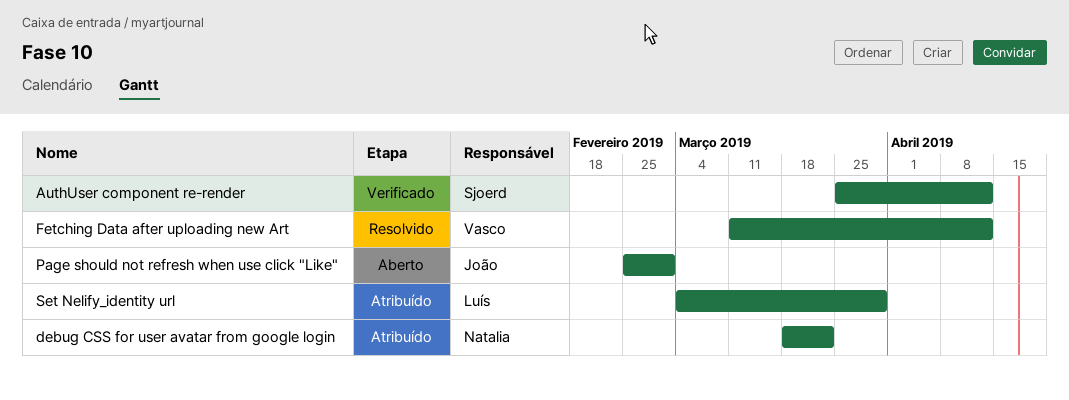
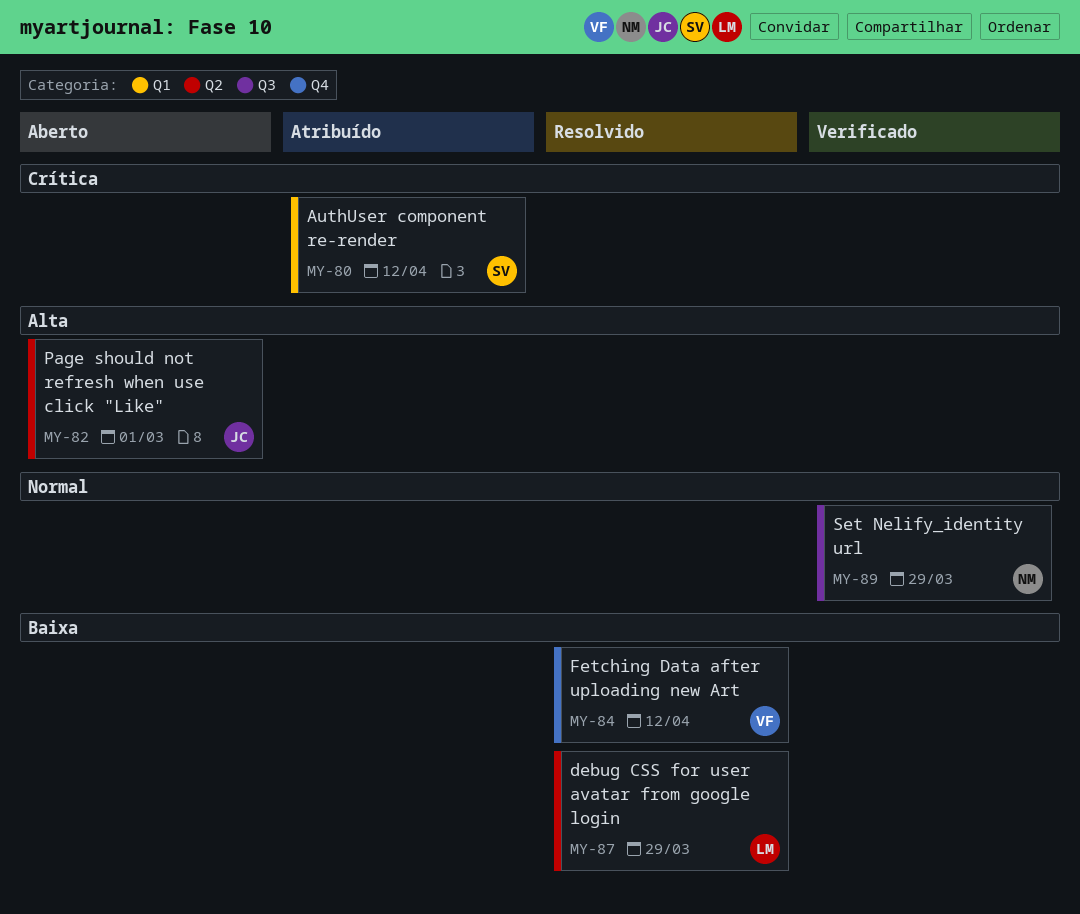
AuthUser component re-render, status: Verificado -> Atribuído
debug CSS for user avatar from google login, status: Atribuído -> Resolvido
debug CSS for user avatar from google login, owner: Natalia -> Luís
debug CSS for user avatar from google login, due: Mar 22 -> Mar 29
Set Nelify_identity url, status: Atribuído -> Verificado
Set Nelify_identity url, owner: Luís -> Natalia

